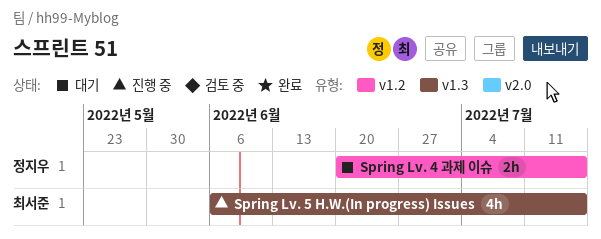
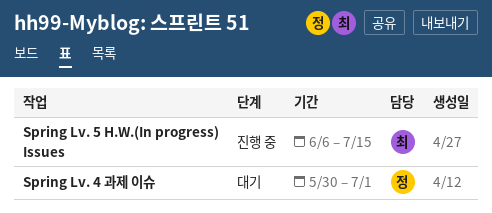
Spring Lv. 4 과제 이슈, start: Jun 20 -> May 30
Spring Lv. 4 과제 이슈, due: Jul 15 -> Jul 1

